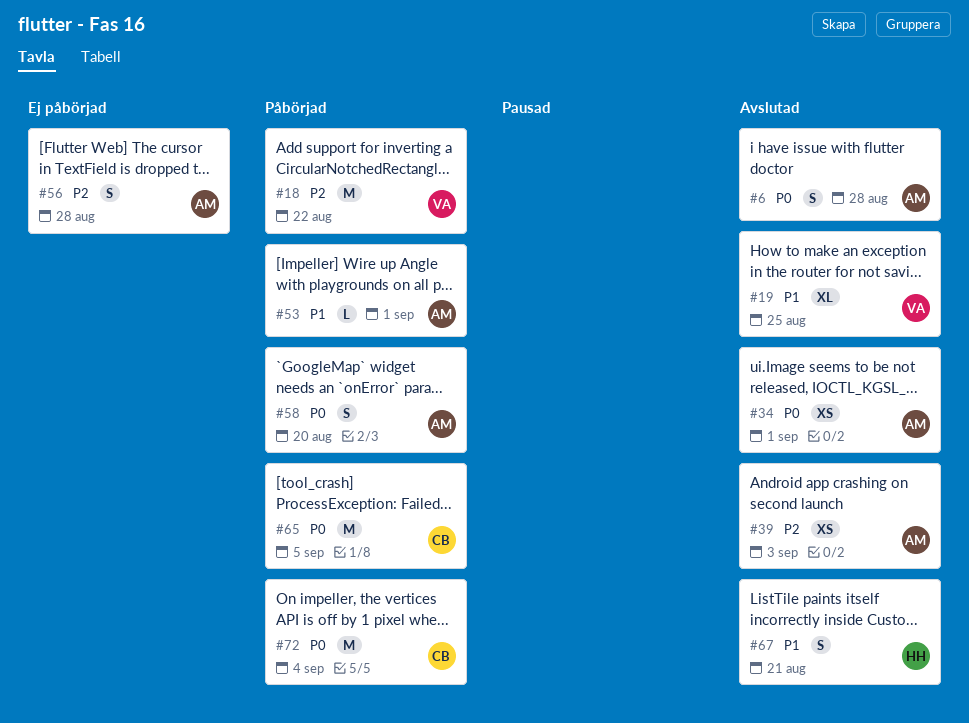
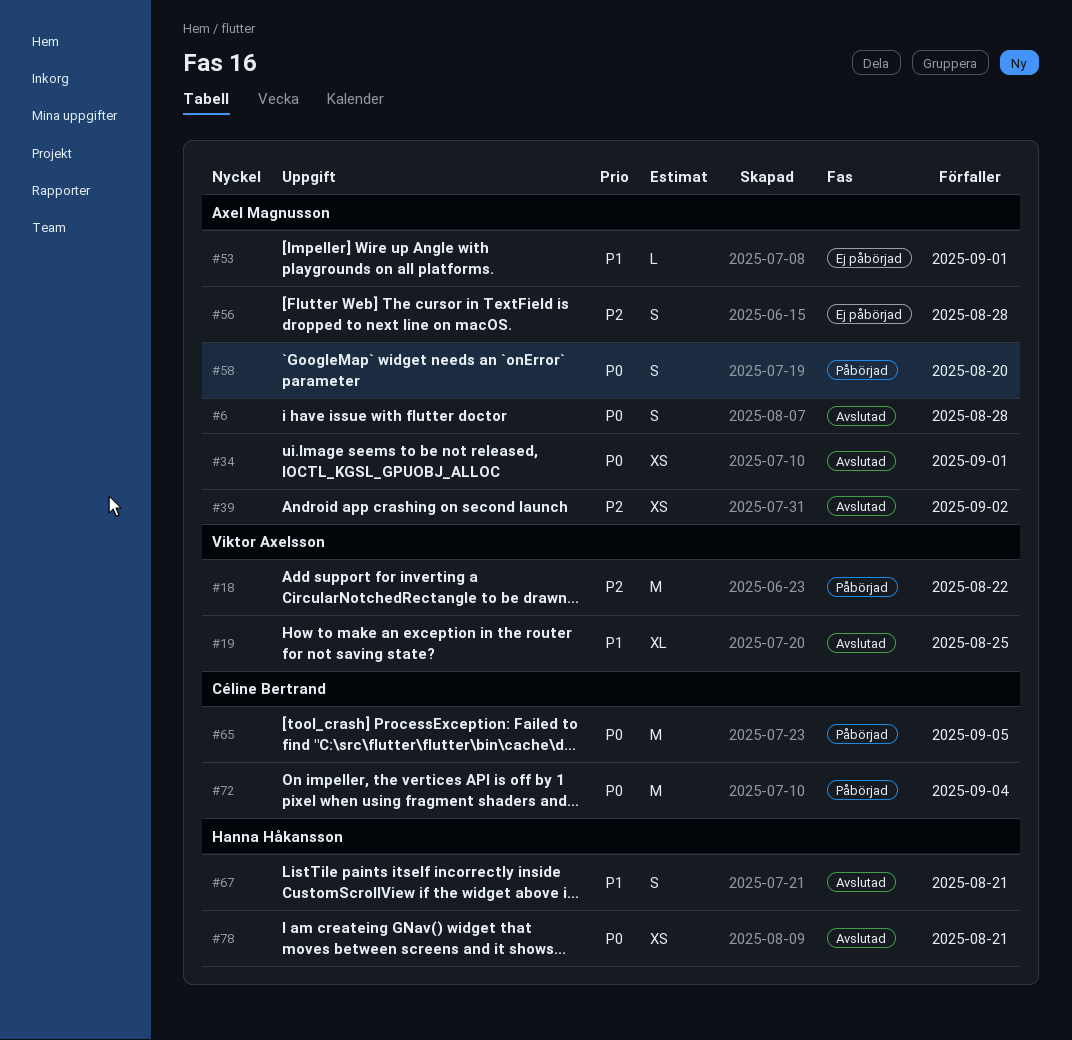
#39, due: Sep 3 -> Sep 2
#53, status: Påbörjad -> Ej påbörjad
#78: none -> present

